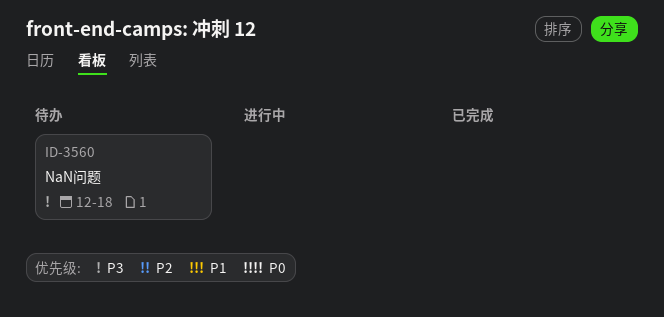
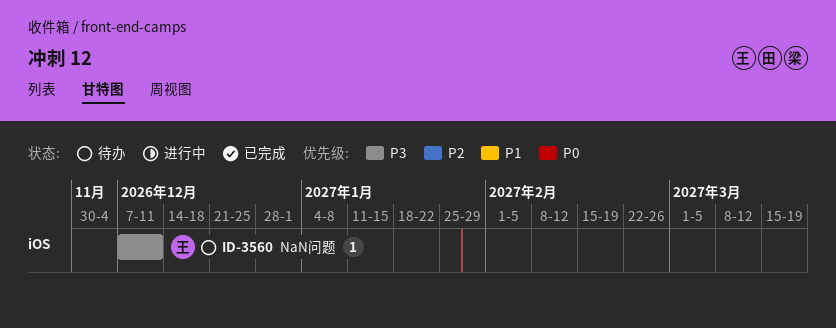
ID-3560, due: Dec 18 -> Dec 11

